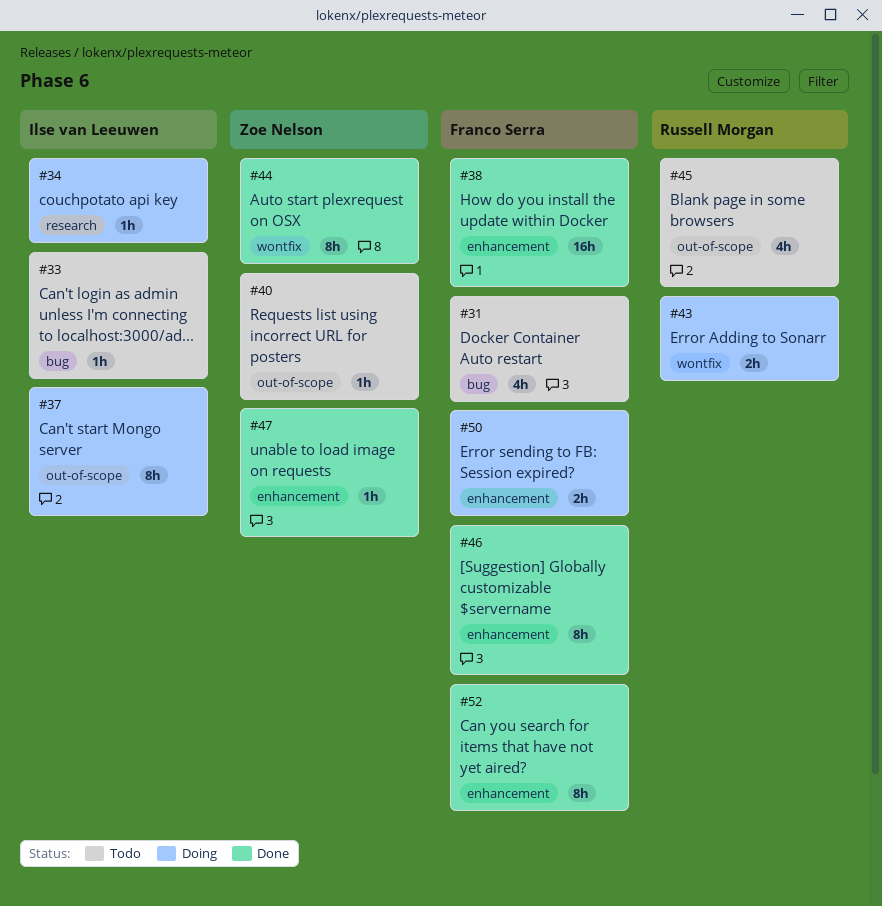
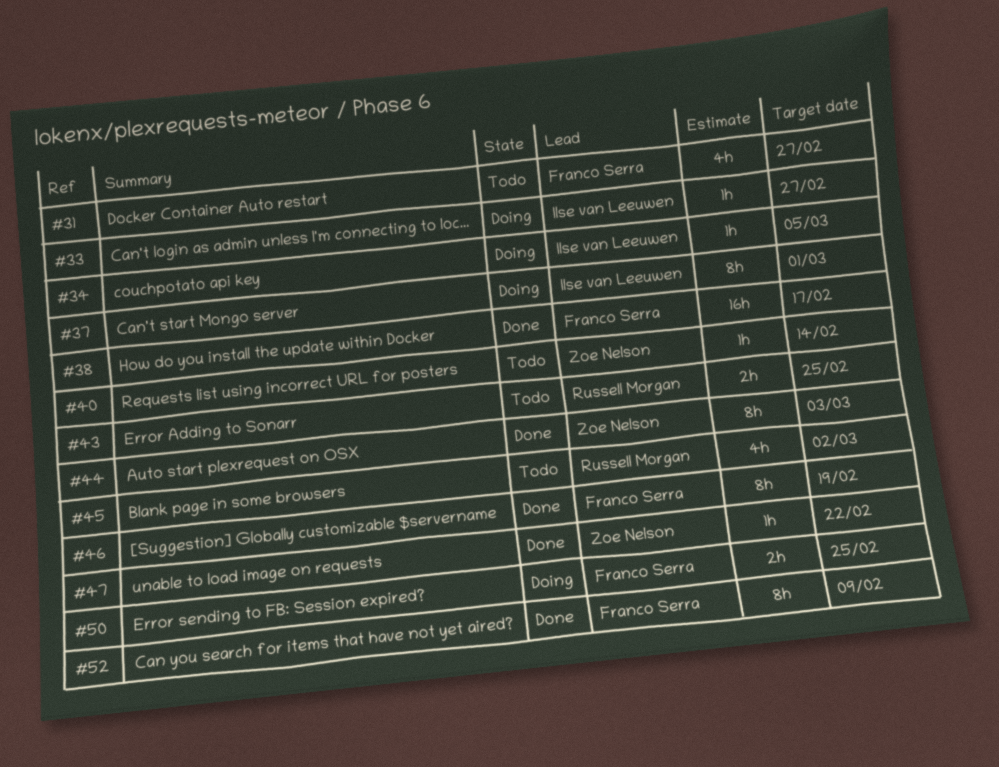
#33, status: Todo -> Doing
#43, status: Doing -> Todo

